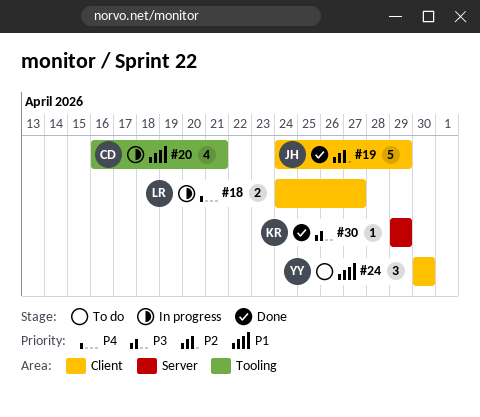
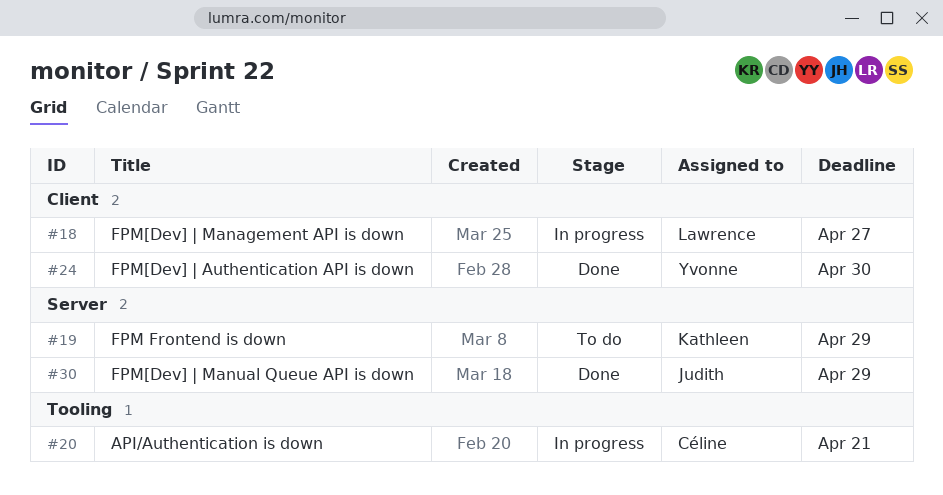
#19, status: Done -> To do
#19, owner: Judith -> Kathleen
#19, label: Client -> Server
#24, status: To do -> Done
#30, owner: Kathleen -> Judith

